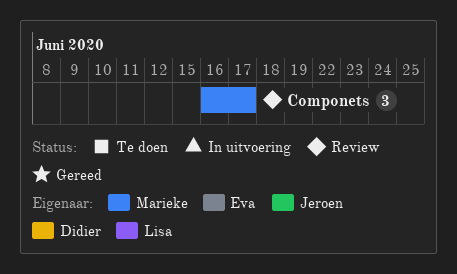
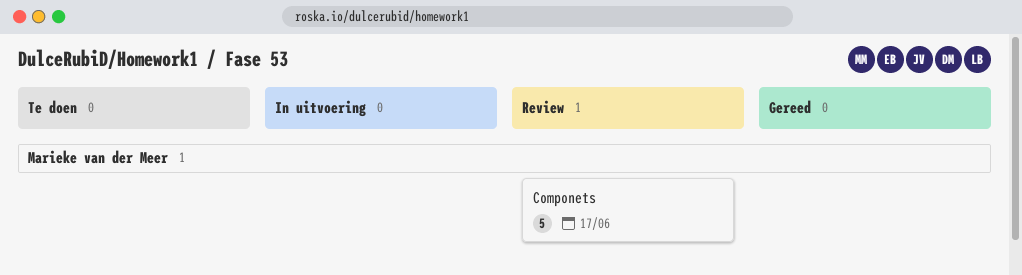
Componets, estimate: 3 -> 5

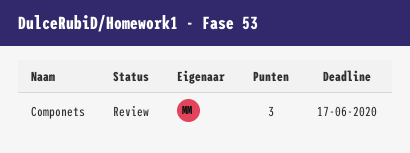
Componets, estimate: 5 -> 3

